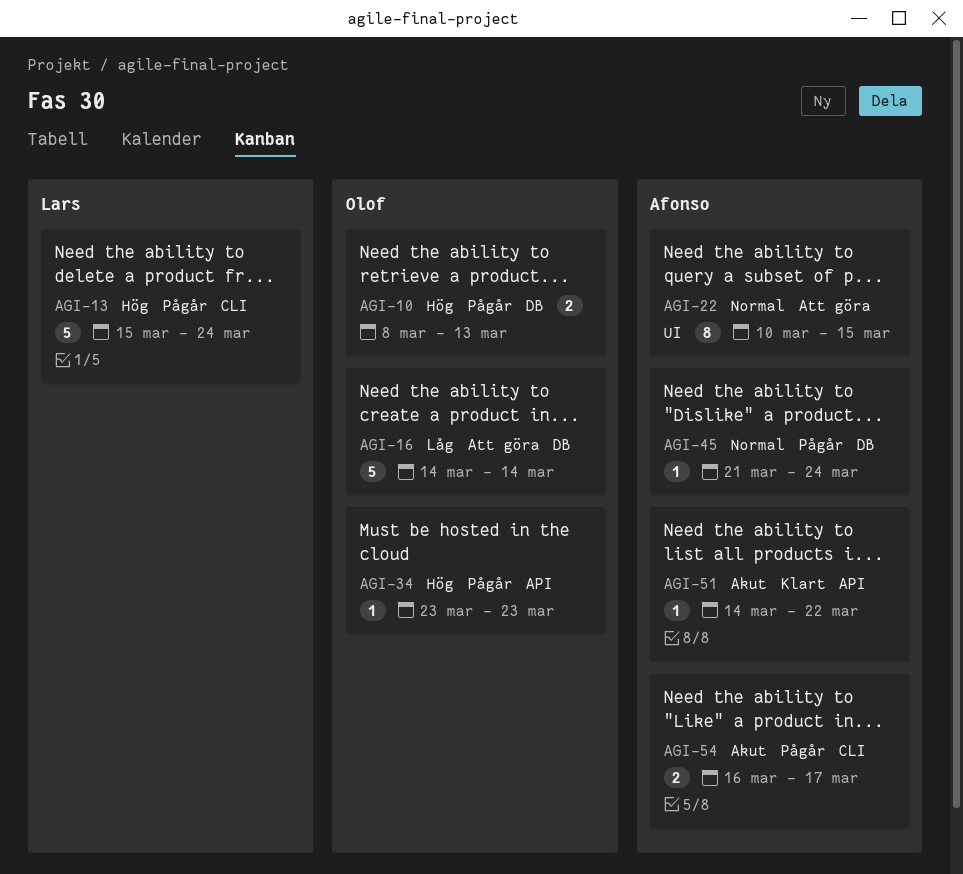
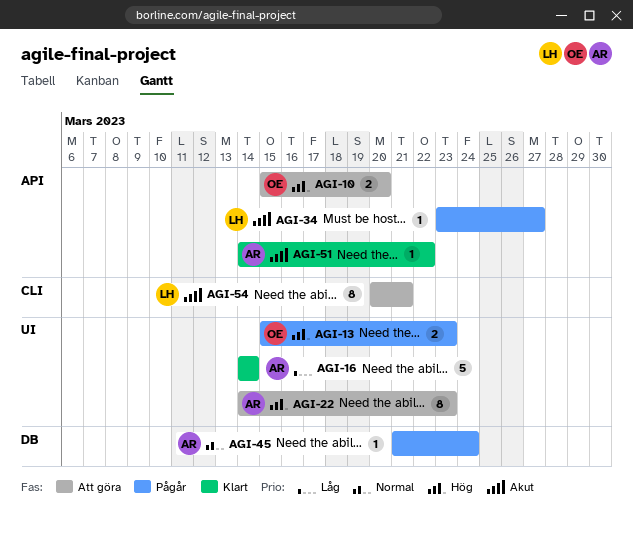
AGI-10, status: Pågår -> Att göra
AGI-10, label: DB -> API
AGI-10, start: Mar 8 -> Mar 15
AGI-10, due: Mar 13 -> Mar 20
AGI-13, owner: Lars -> Olof
AGI-13, label: CLI -> UI
AGI-13, estimate: 5 -> 2
AGI-13, due: Mar 24 -> Mar 23
AGI-16, status: Att göra -> Klart
AGI-16, owner: Olof -> Afonso
AGI-16, label: DB -> UI
AGI-22, priority: Normal -> Hög
AGI-22, start: Mar 10 -> Mar 14
AGI-22, due: Mar 15 -> Mar 23
AGI-34, owner: Olof -> Lars
AGI-34, priority: Hög -> Akut
AGI-34, due: Mar 23 -> Mar 27
AGI-54, status: Pågår -> Att göra
AGI-54, owner: Afonso -> Lars
AGI-54, estimate: 2 -> 8
AGI-54, start: Mar 16 -> Mar 20
AGI-54, due: Mar 17 -> Mar 21

